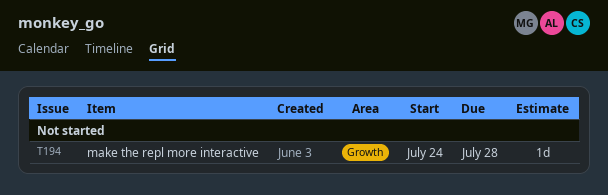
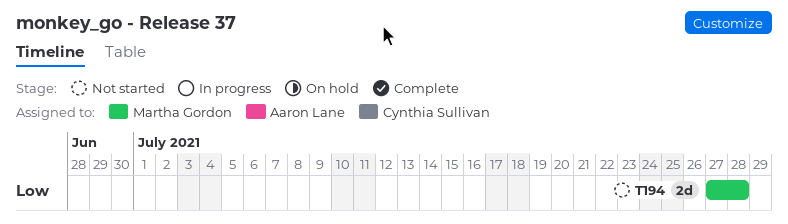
T194, estimate: 1d -> 2d
T194, start: Jul 24 -> Jul 27

